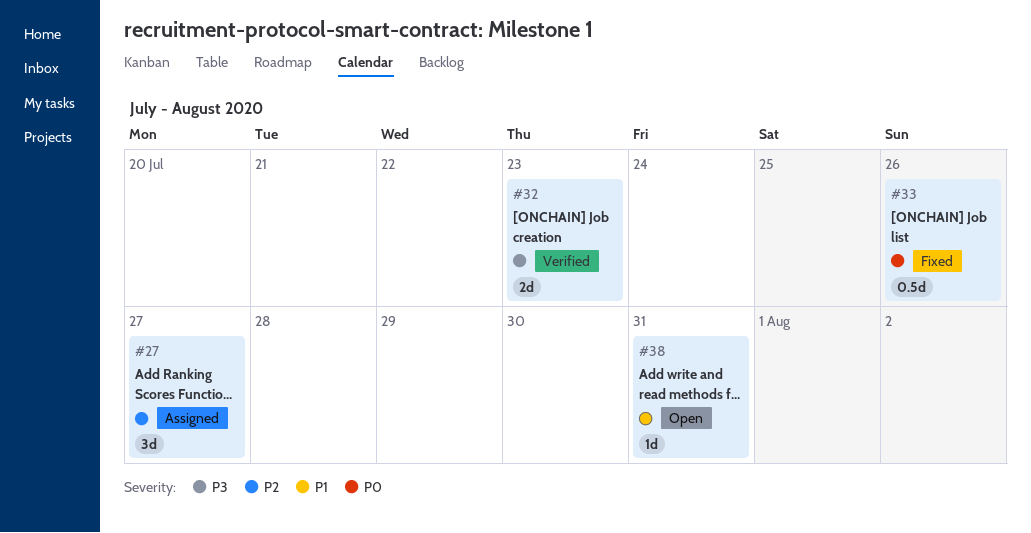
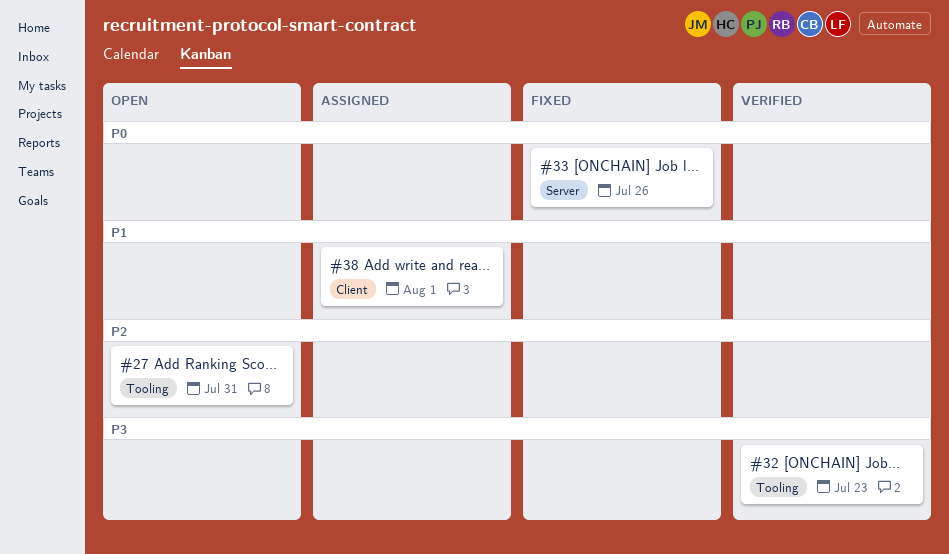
#27, status: Assigned -> Open
#27, due: Jul 27 -> Jul 31
#38, status: Open -> Assigned
#38, due: Jul 31 -> Aug 1

